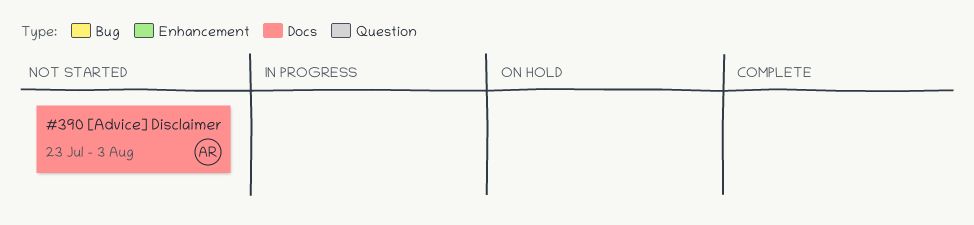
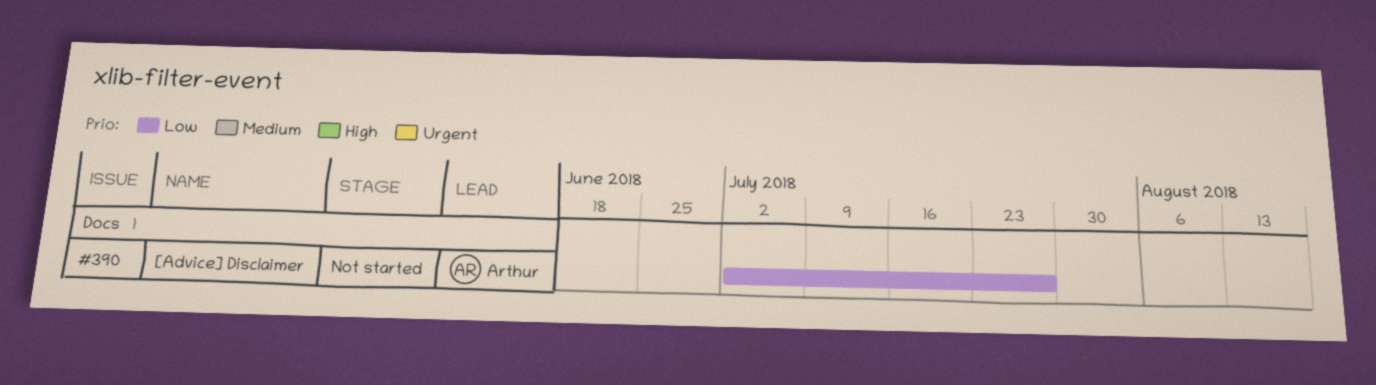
#390, start: Jul 23 -> Jul 2
#390, due: Aug 3 -> Jul 27

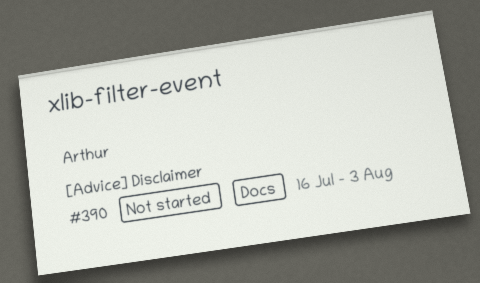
#390, start: Jul 2 -> Jul 16
#390, due: Jul 27 -> Aug 3

